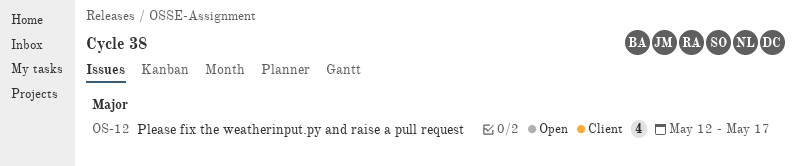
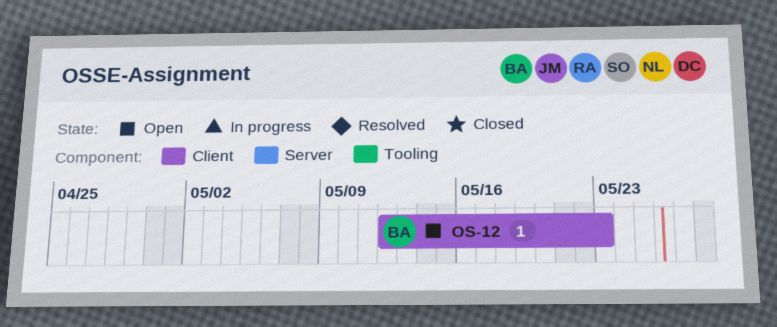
OS-12, estimate: 4 -> 1
OS-12, due: May 17 -> May 23

